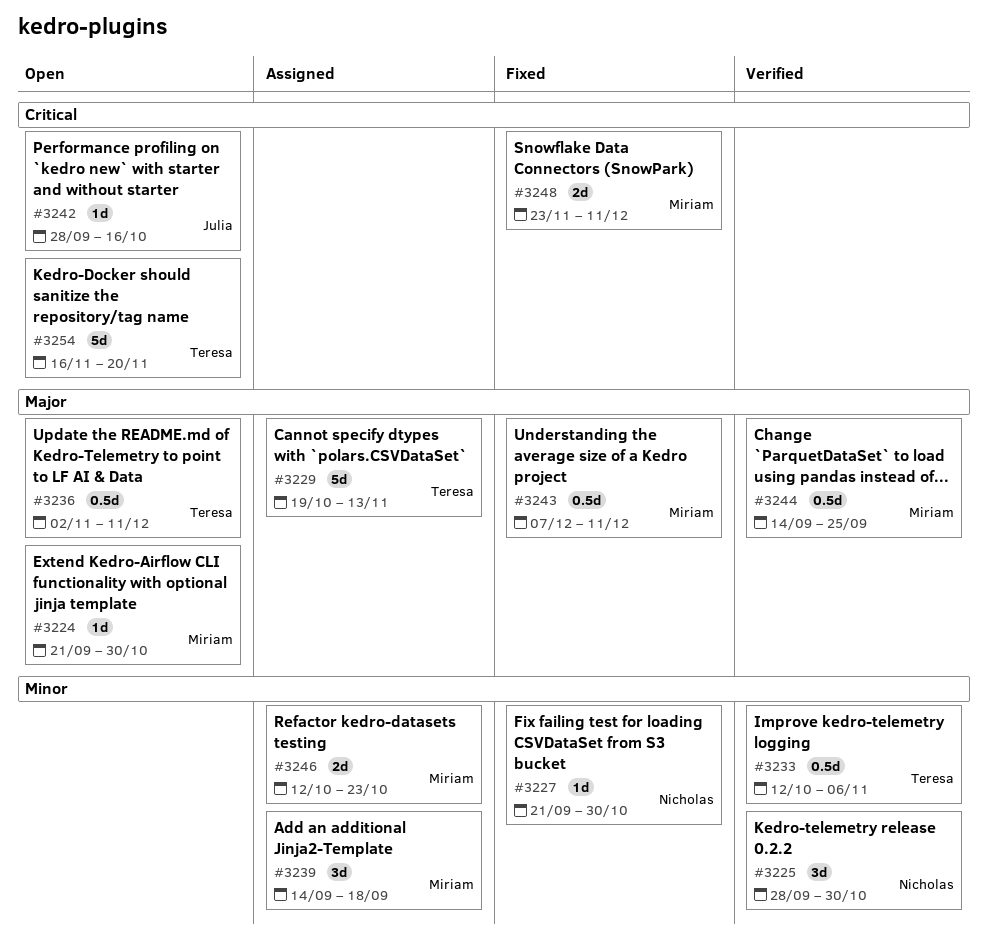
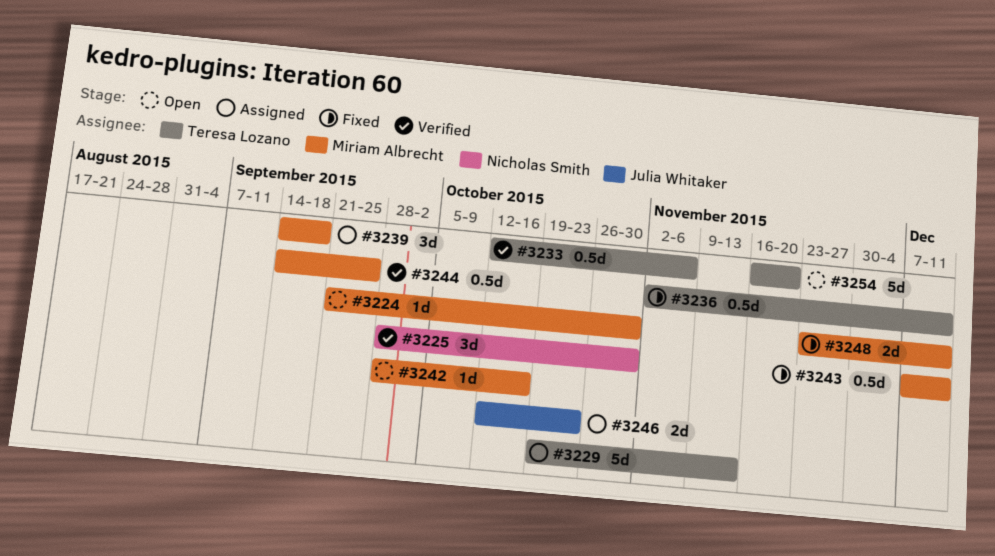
#3227: present -> none
#3236, status: Open -> Fixed
#3242, owner: Julia Whitaker -> Miriam Albrecht
#3246, owner: Miriam Albrecht -> Julia Whitaker

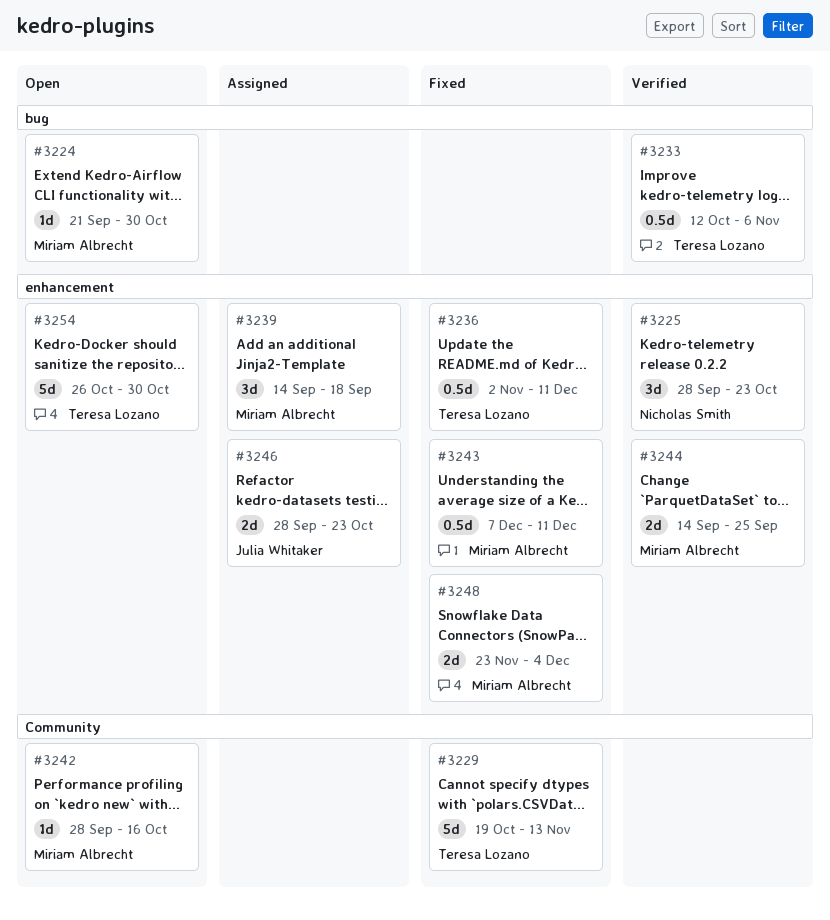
#3225, due: Oct 30 -> Oct 23
#3229, status: Assigned -> Fixed
#3244, estimate: 0.5d -> 2d
#3246, start: Oct 12 -> Sep 28
#3248, due: Dec 11 -> Dec 4
#3254, start: Nov 16 -> Oct 26
#3254, due: Nov 20 -> Oct 30

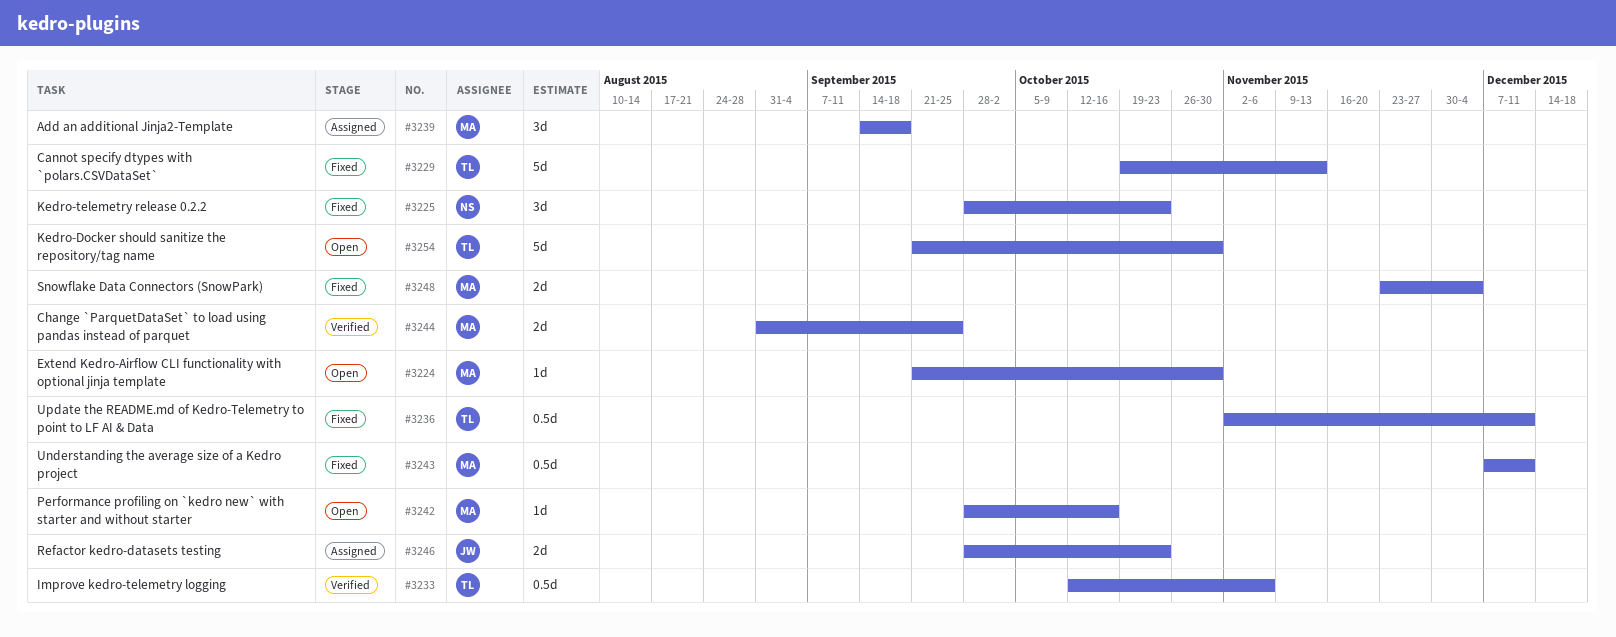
#3225, status: Verified -> Fixed
#3244, start: Sep 14 -> Aug 31
#3254, start: Oct 26 -> Sep 21

